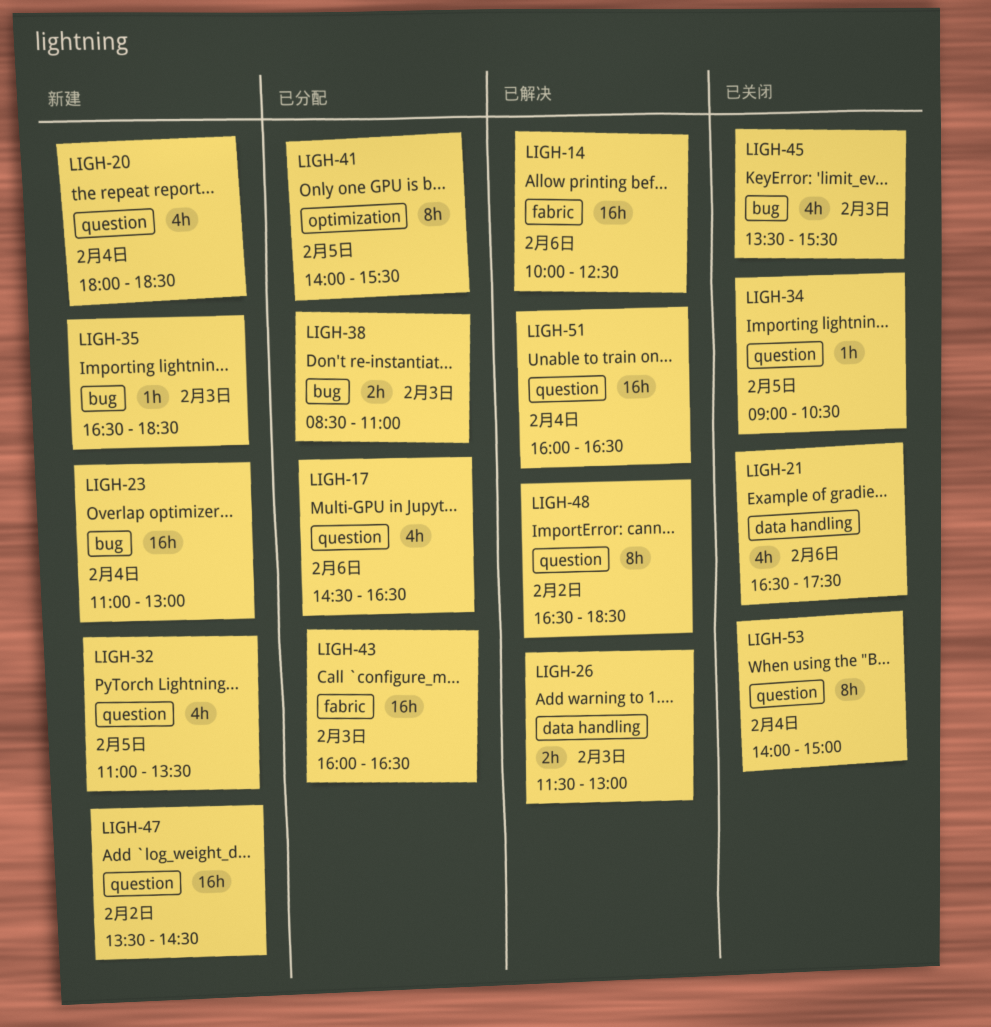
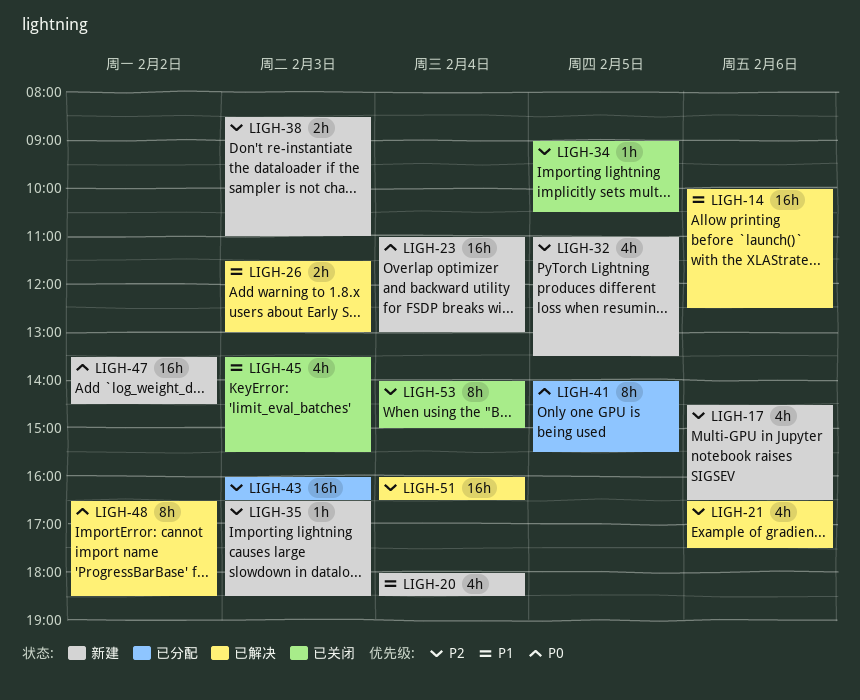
LIGH-17, status: 已分配 -> 新建
LIGH-21, status: 已关闭 -> 已解决
LIGH-38, status: 已分配 -> 新建

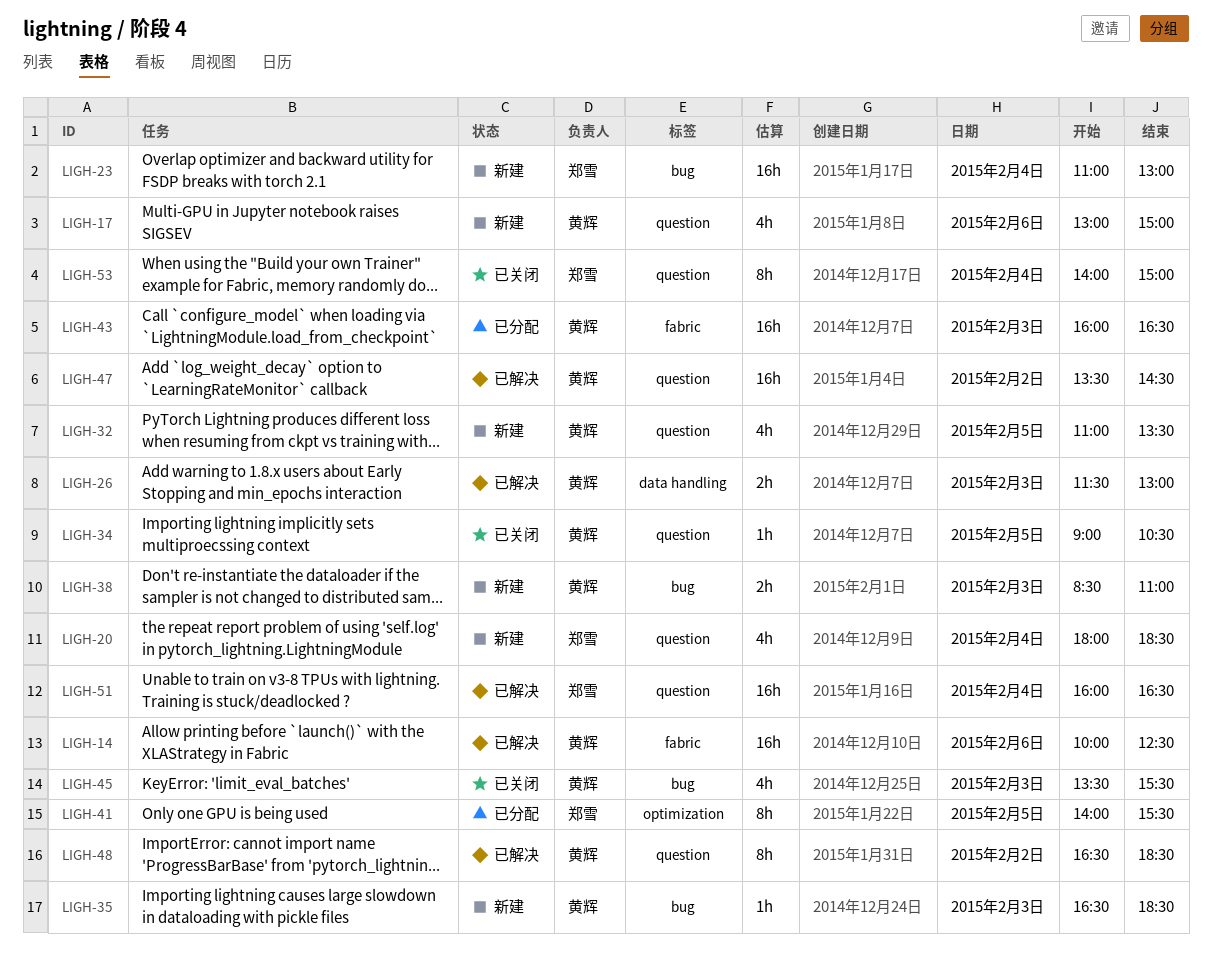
LIGH-17, begins: 14:30 -> 13:00
LIGH-17, ends: 16:30 -> 15:00
LIGH-21: present -> none
LIGH-47, status: 新建 -> 已解决

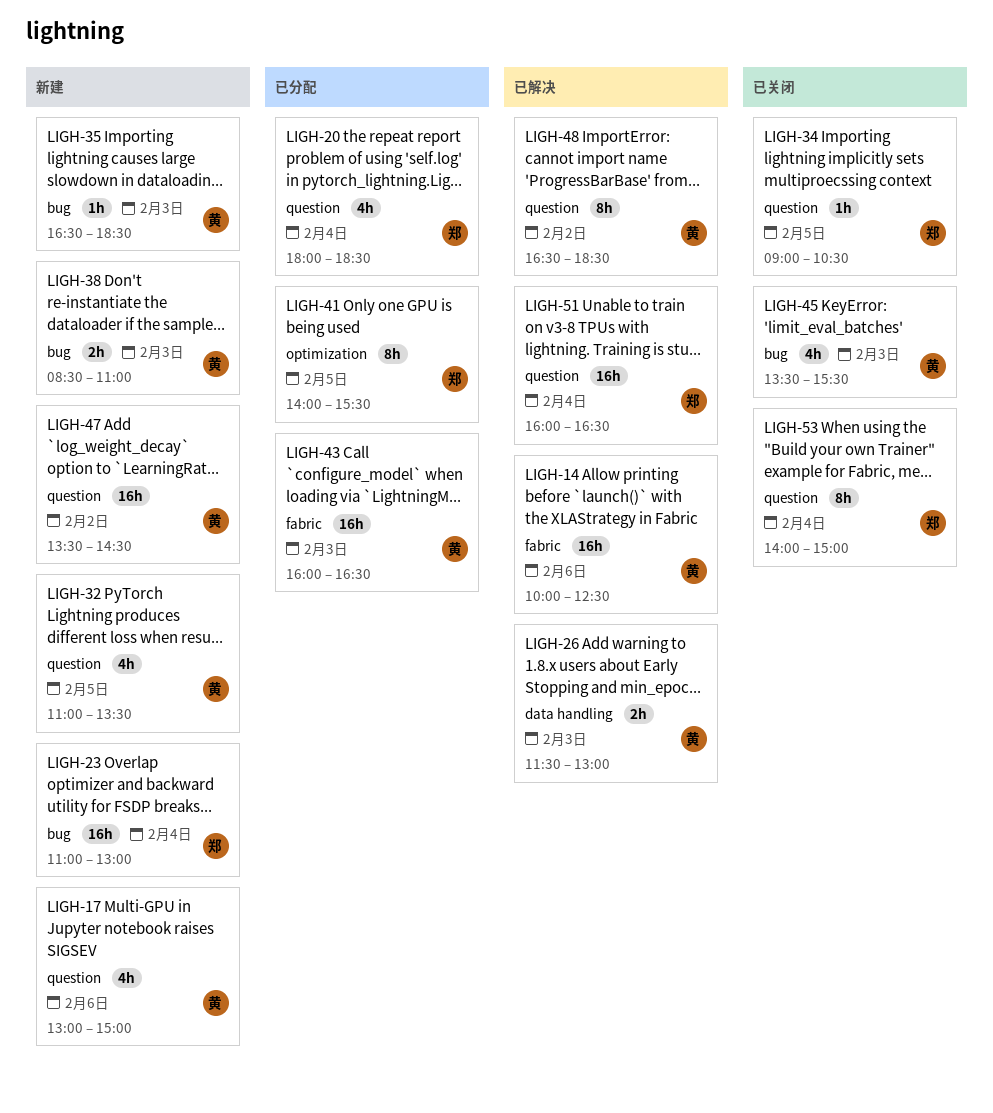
LIGH-20, status: 新建 -> 已分配
LIGH-34, owner: 黄辉 -> 郑雪
LIGH-47, status: 已解决 -> 新建

